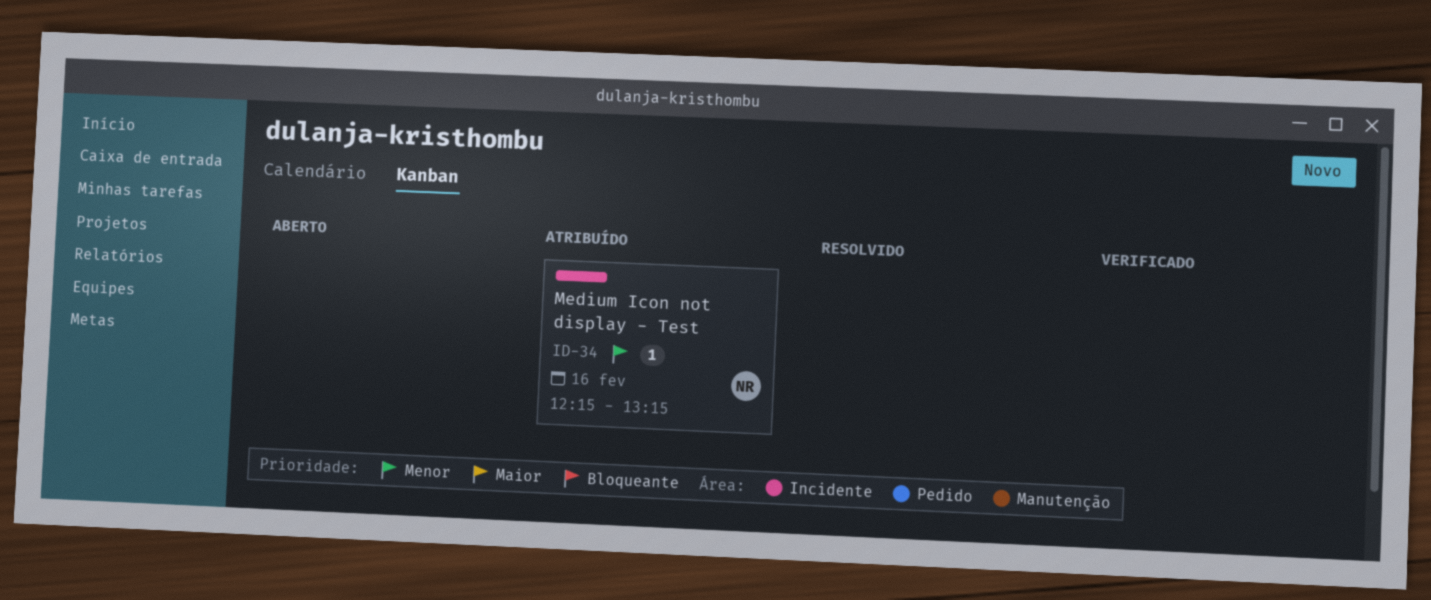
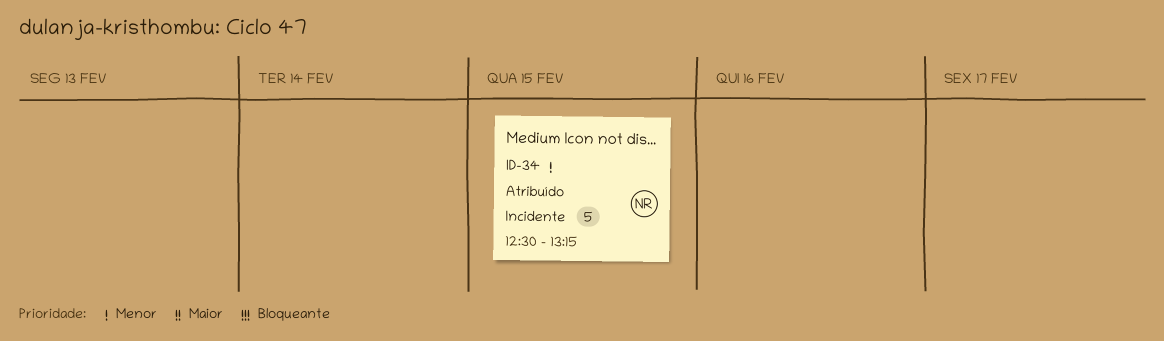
ID-34, estimate: 1 -> 5
ID-34, day: Feb 16 -> Feb 15
ID-34, begins: 12:15 -> 12:30

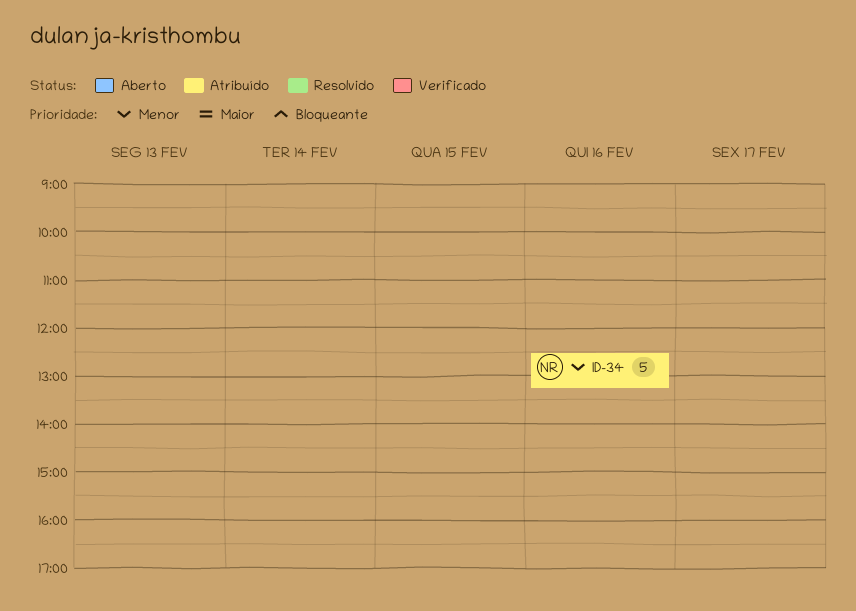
ID-34, day: Feb 15 -> Feb 16

